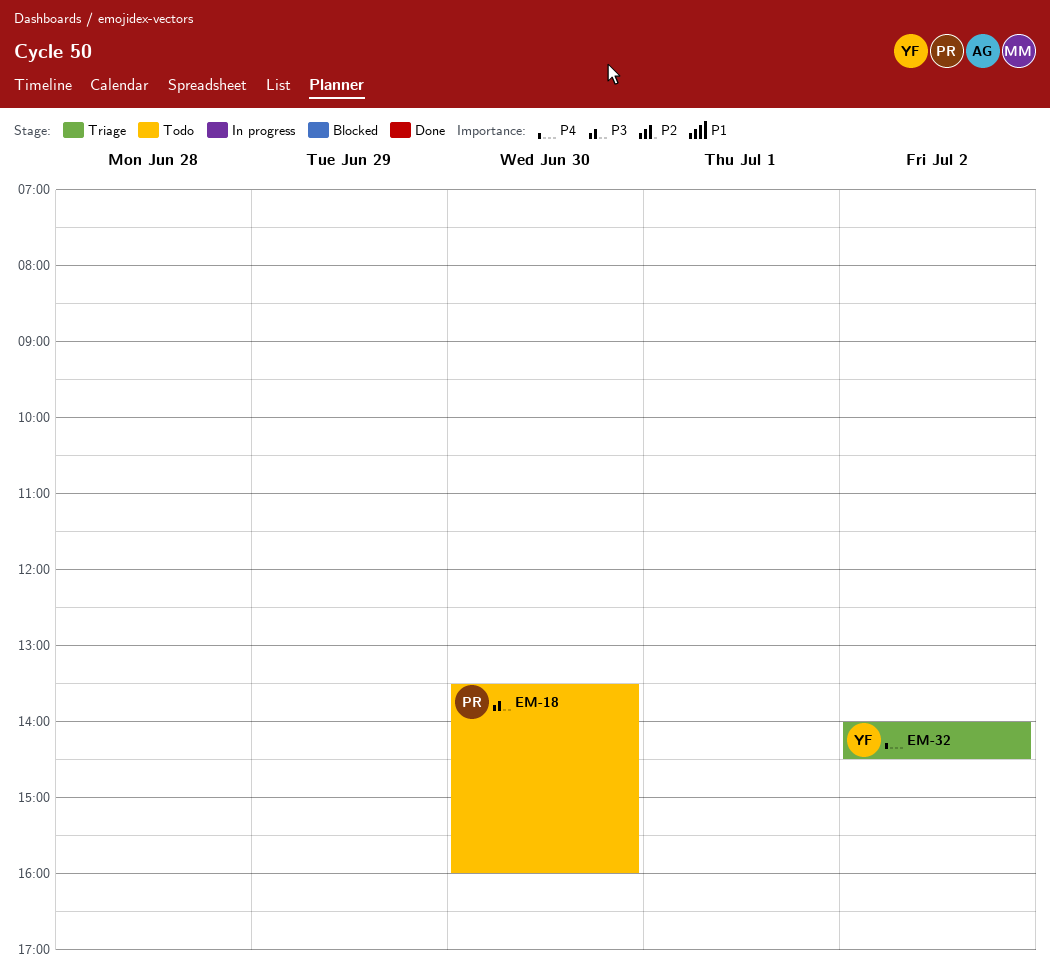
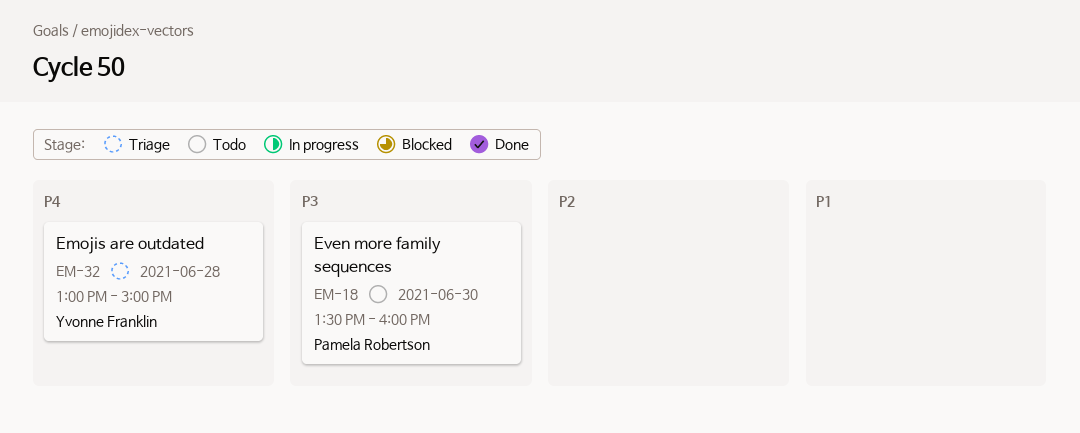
EM-32, day: Jul 2 -> Jun 28
EM-32, begins: 14:00 -> 13:00
EM-32, ends: 14:30 -> 15:00

